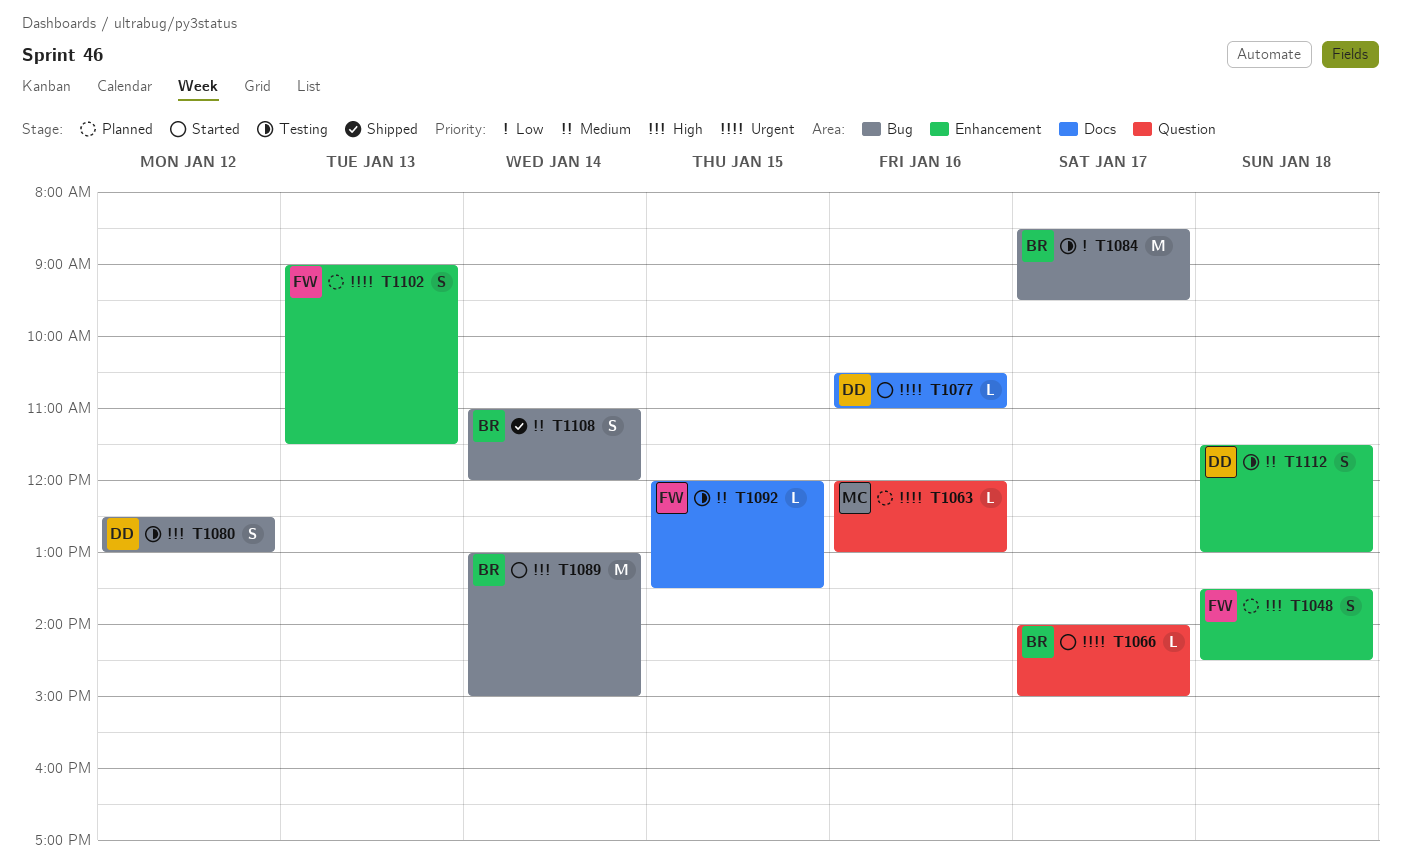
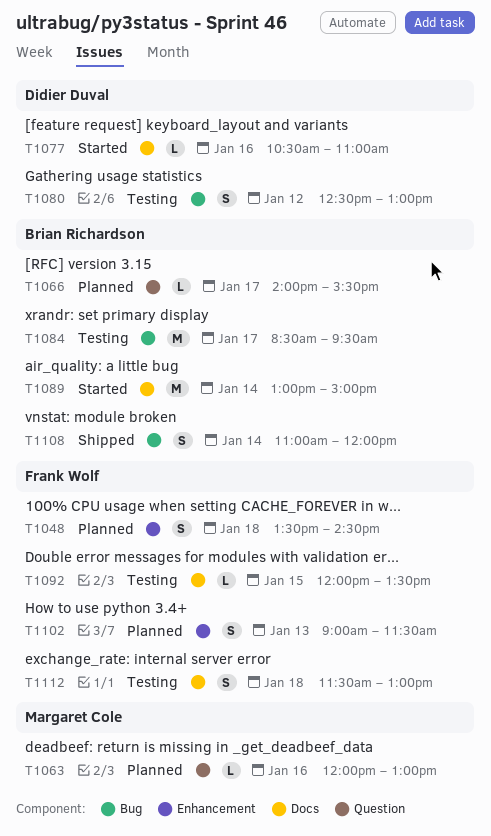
T1066, status: Started -> Planned
T1066, ends: 15:00 -> 15:30
T1089, label: Bug -> Docs
T1112, owner: Didier Duval -> Frank Wolf
T1112, label: Enhancement -> Docs

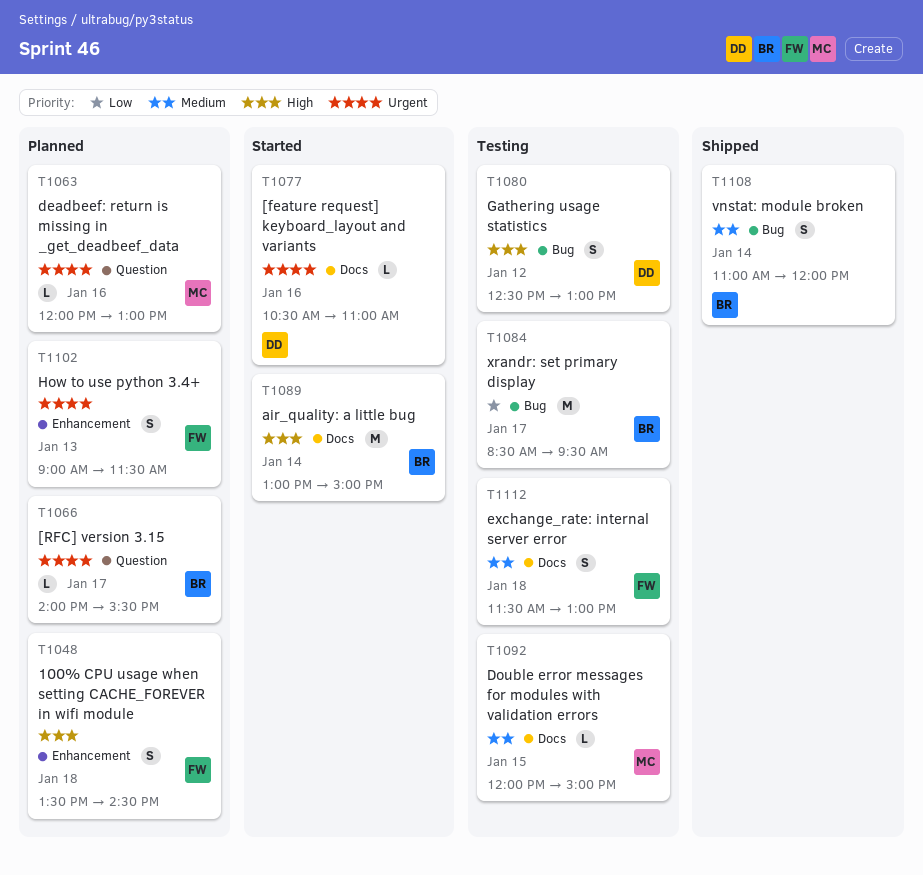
T1092, owner: Frank Wolf -> Margaret Cole
T1092, ends: 13:30 -> 15:00

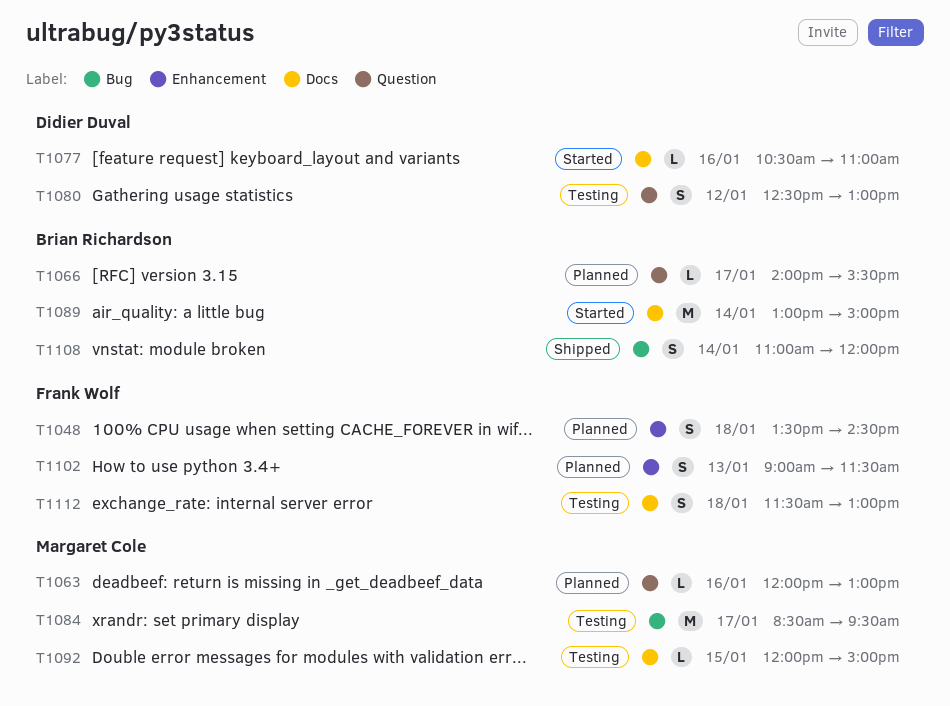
T1080, label: Bug -> Question
T1084, owner: Brian Richardson -> Margaret Cole

